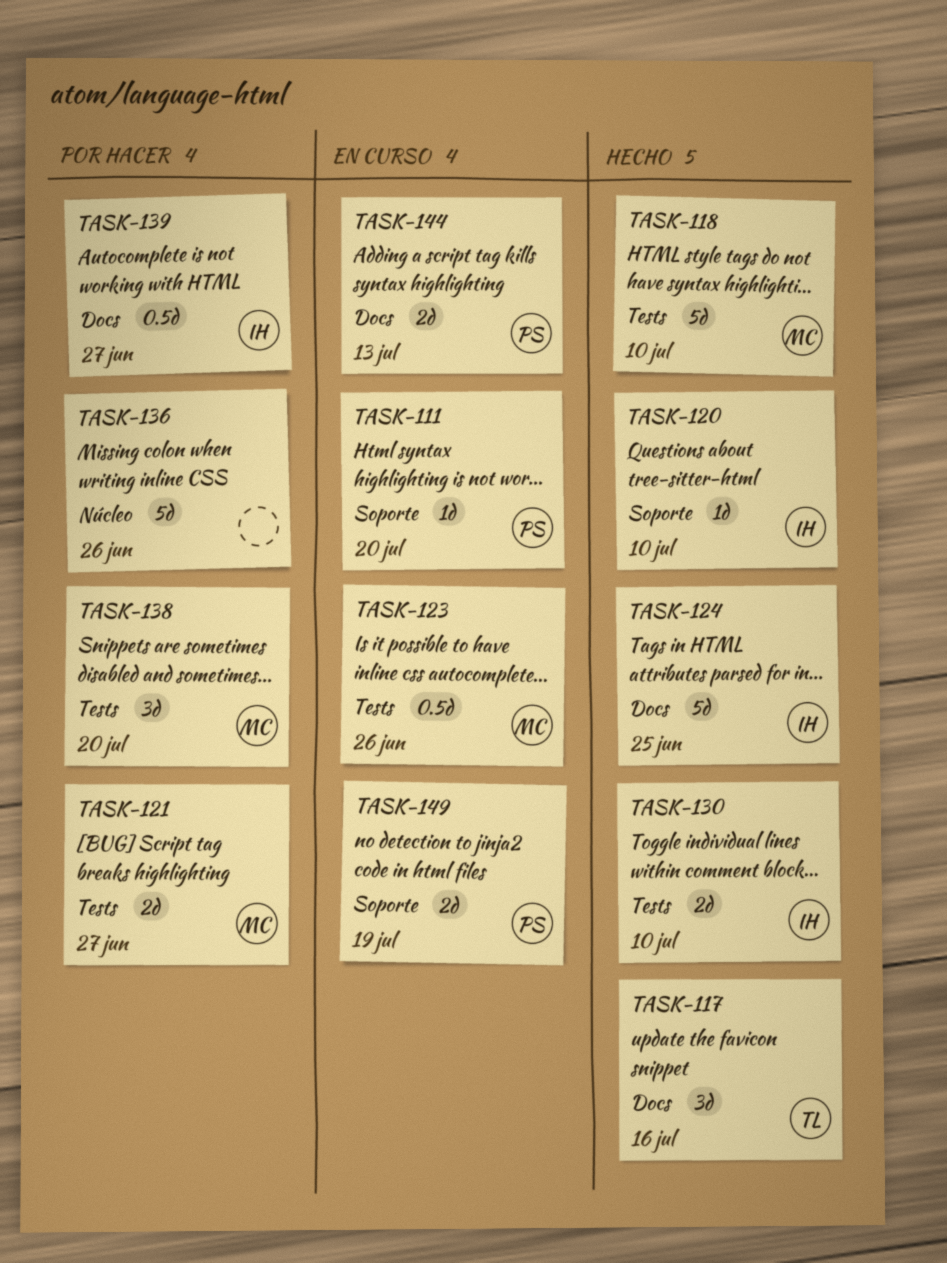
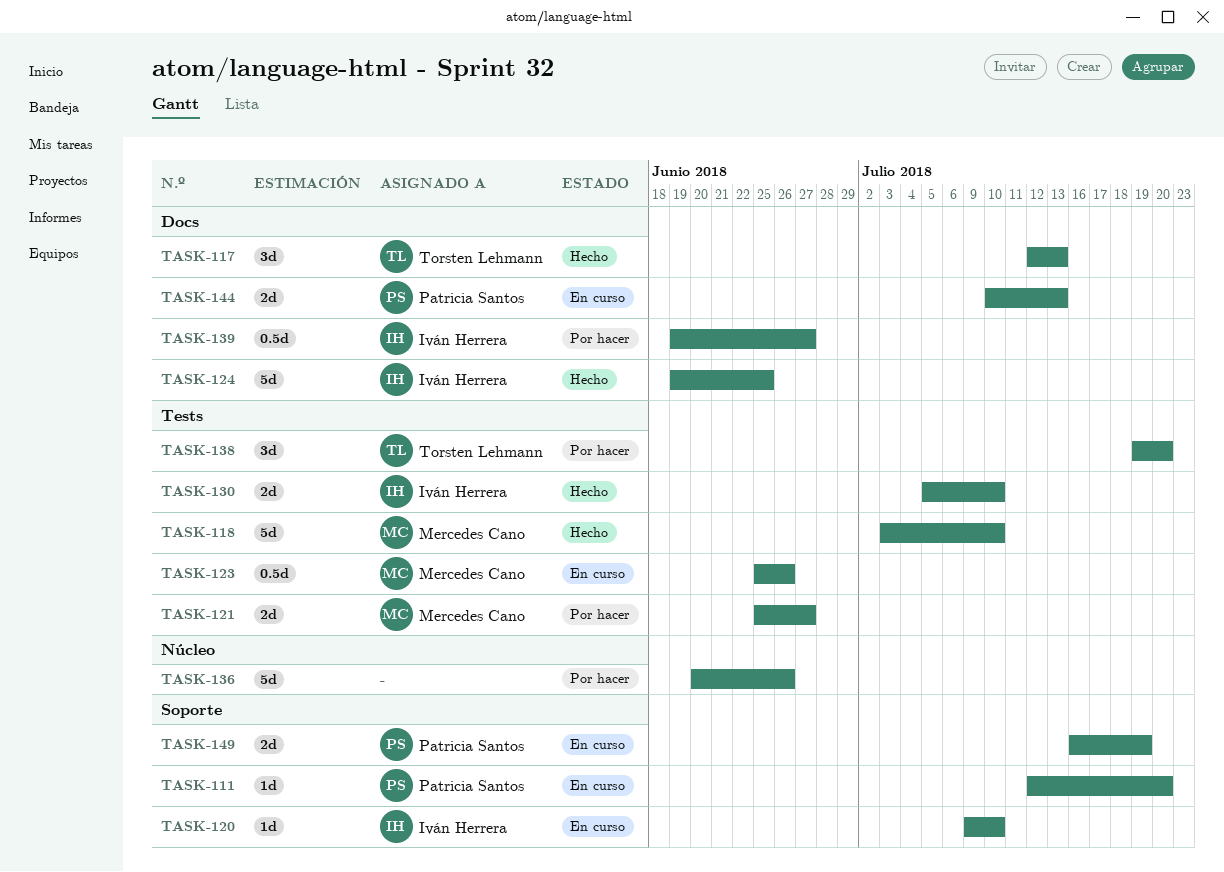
TASK-117, due: Jul 16 -> Jul 13
TASK-120, status: Hecho -> En curso
TASK-138, owner: Mercedes Cano -> Torsten Lehmann

